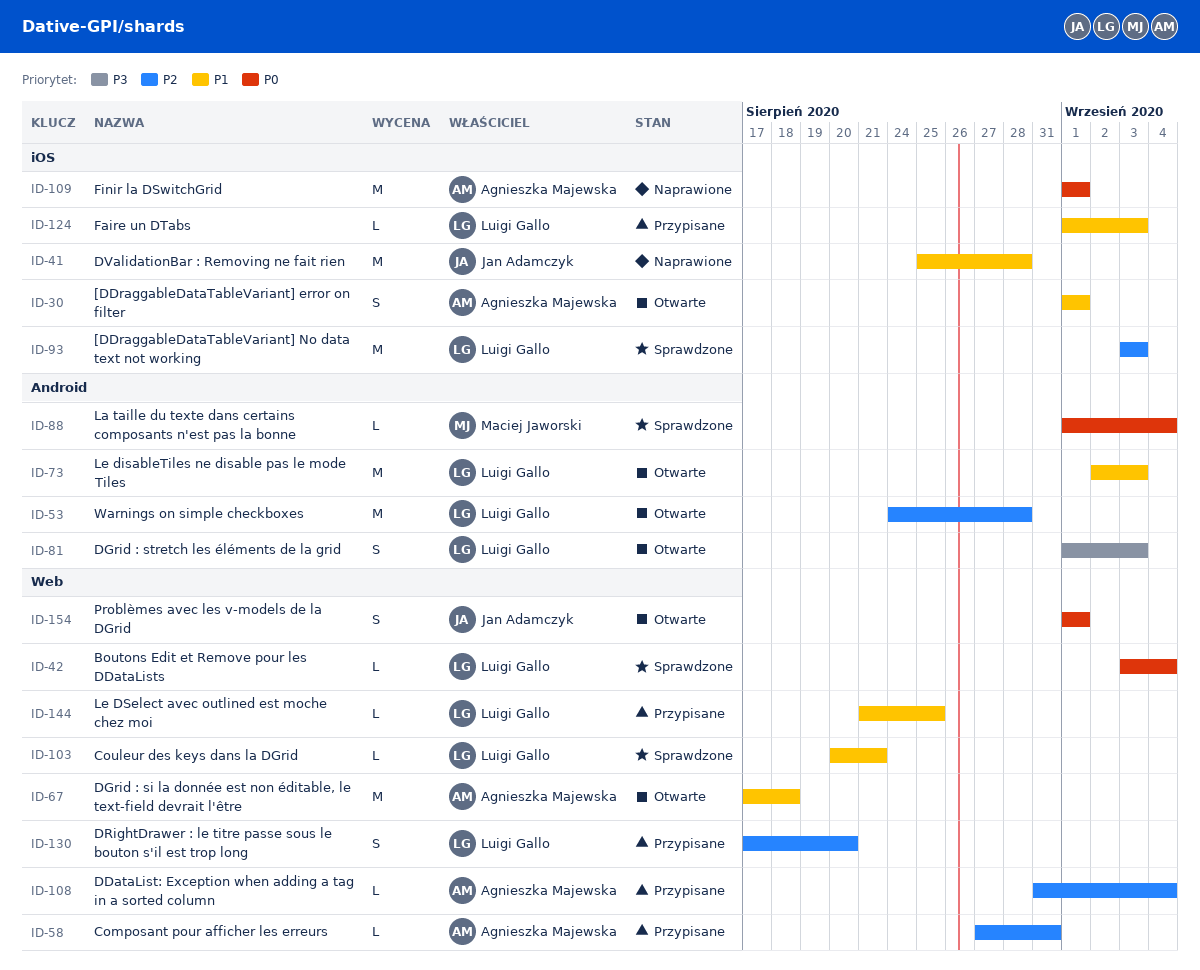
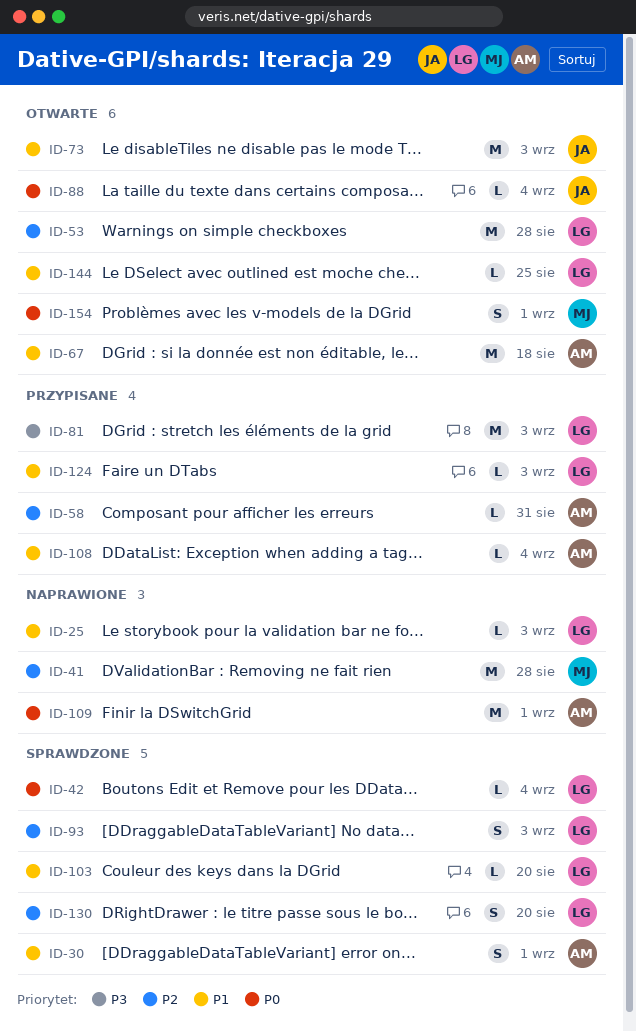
ID-25: none -> present
ID-30, status: Otwarte -> Sprawdzone
ID-41, owner: Jan Adamczyk -> Maciej Jaworski
ID-41, priority: P1 -> P2
ID-73, owner: Luigi Gallo -> Jan Adamczyk
ID-81, status: Otwarte -> Przypisane
ID-81, estimate: S -> M
ID-88, status: Sprawdzone -> Otwarte
ID-88, owner: Maciej Jaworski -> Jan Adamczyk
ID-93, estimate: M -> S
ID-103, due: Aug 21 -> Aug 20
ID-108, priority: P2 -> P1
ID-130, status: Przypisane -> Sprawdzone
ID-144, status: Przypisane -> Otwarte
ID-154, owner: Jan Adamczyk -> Maciej Jaworski

